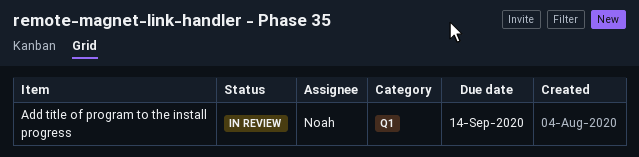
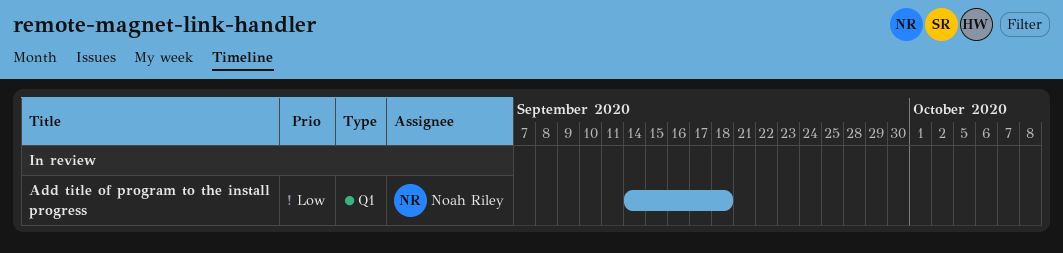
Add title of program to the install progress, due: Sep 14 -> Sep 18

